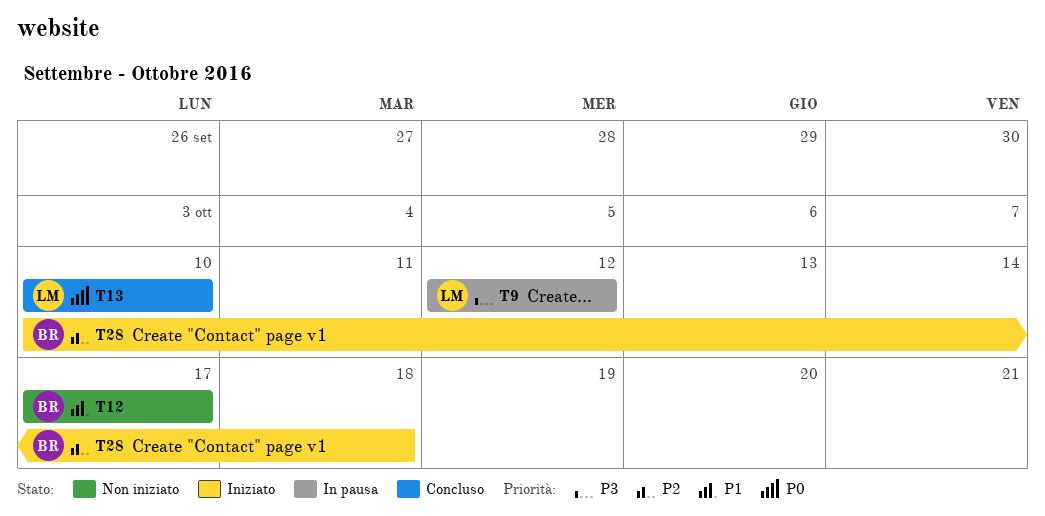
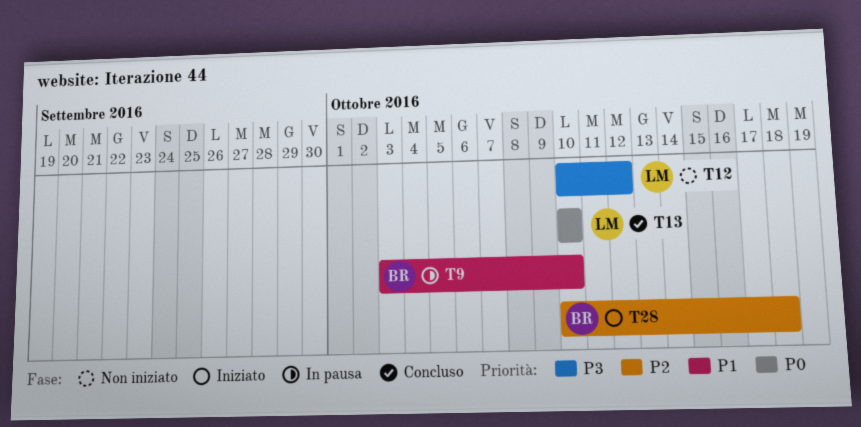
T9, owner: LM -> BR
T9, priority: P3 -> P1
T9, start: Oct 12 -> Oct 3
T9, due: Oct 12 -> Oct 10
T12, owner: BR -> LM
T12, priority: P1 -> P3
T12, start: Oct 17 -> Oct 10
T12, due: Oct 17 -> Oct 12

